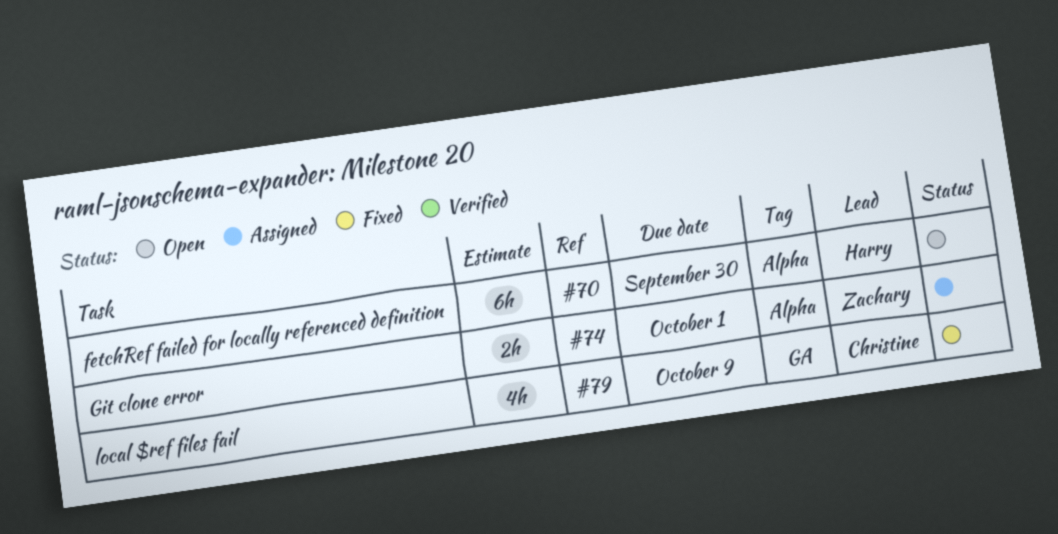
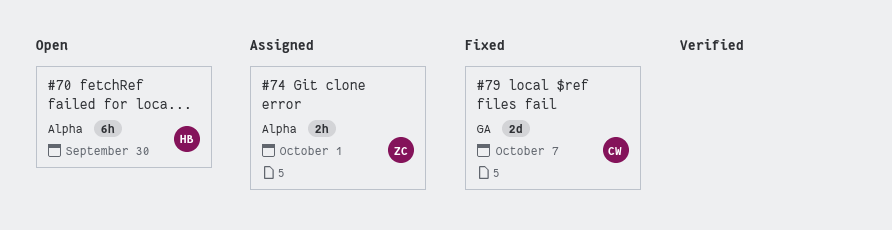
#79, estimate: 4h -> 2d
#79, due: Oct 9 -> Oct 7

